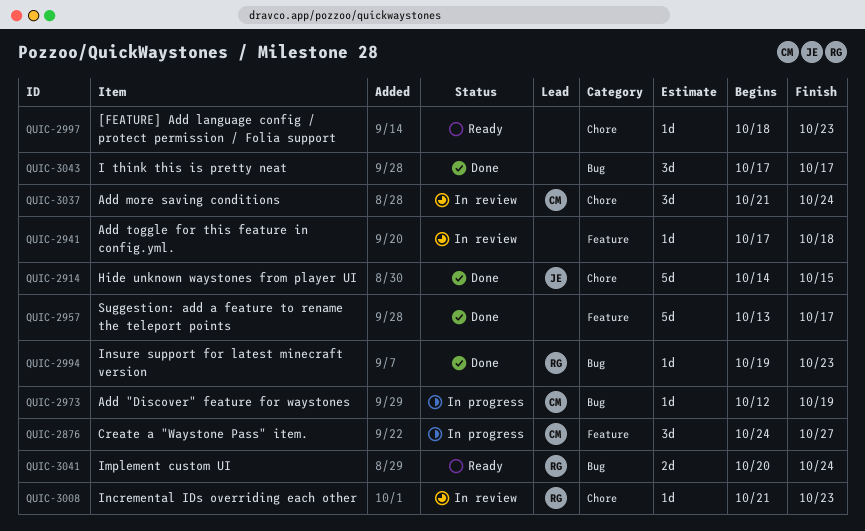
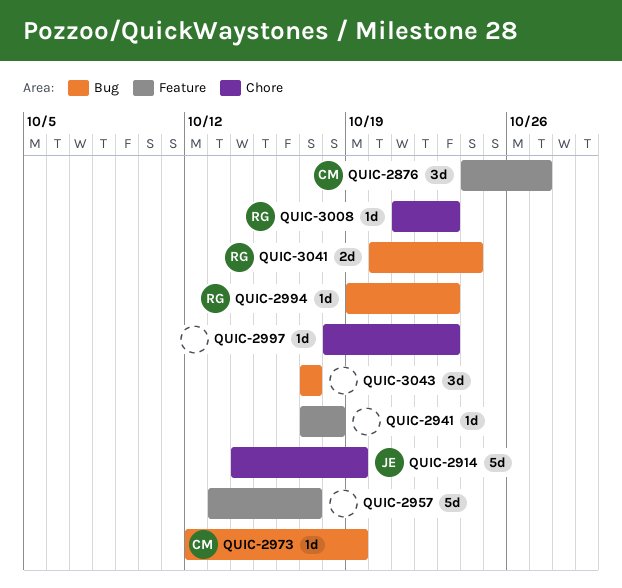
QUIC-2914, due: Oct 15 -> Oct 19
QUIC-3037: present -> none

